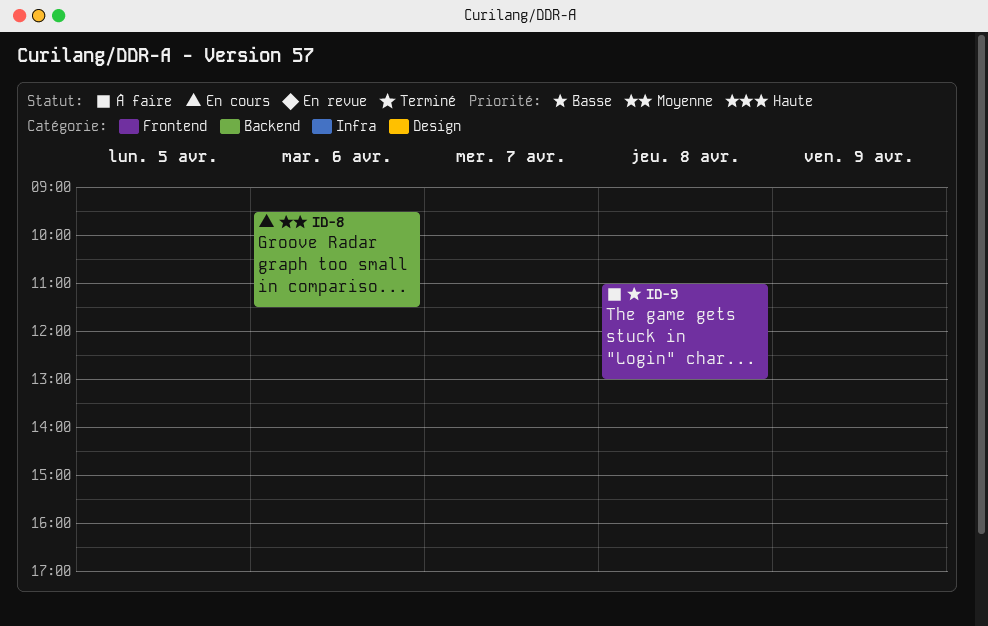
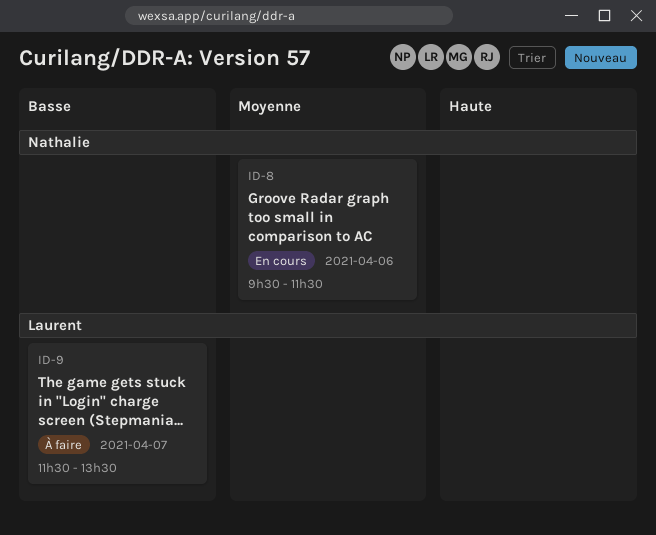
ID-9, day: Apr 8 -> Apr 7
ID-9, begins: 11:00 -> 11:30
ID-9, ends: 13:00 -> 13:30

